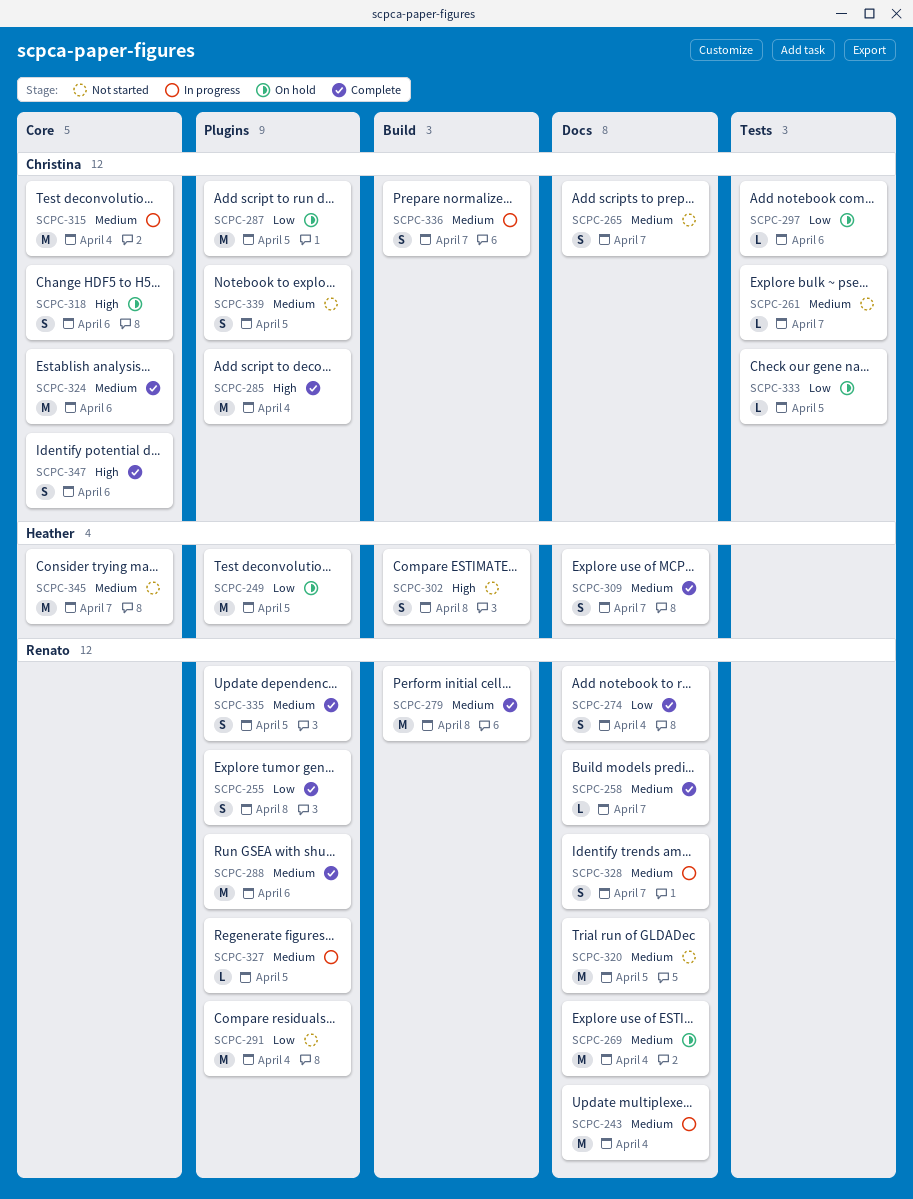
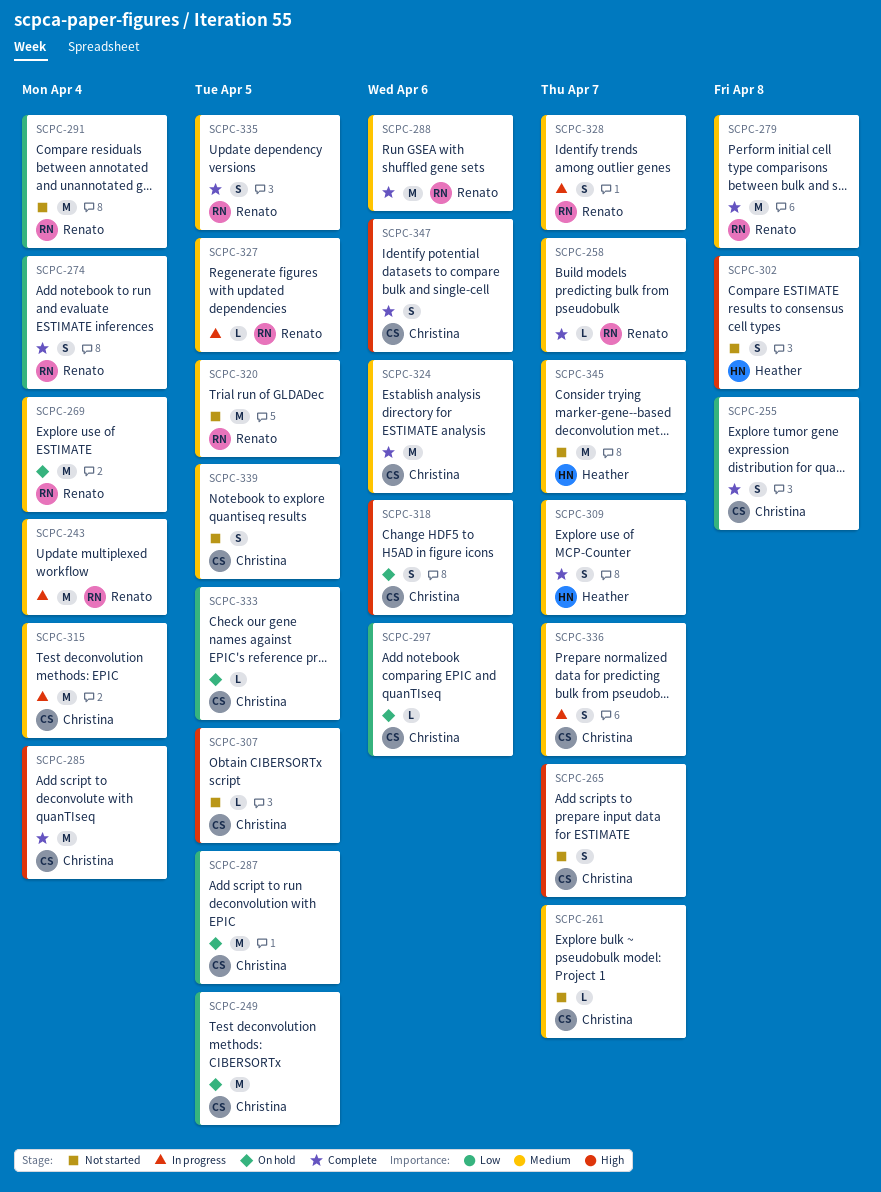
SCPC-249, owner: Heather -> Christina
SCPC-255, owner: Renato -> Christina
SCPC-265, priority: Medium -> High
SCPC-307: none -> present

